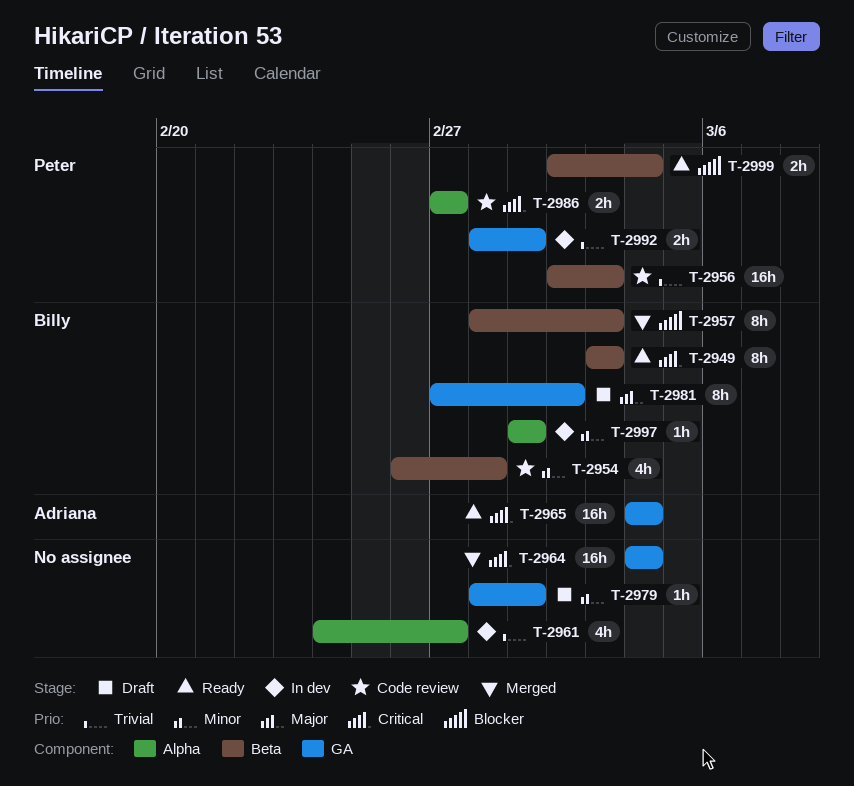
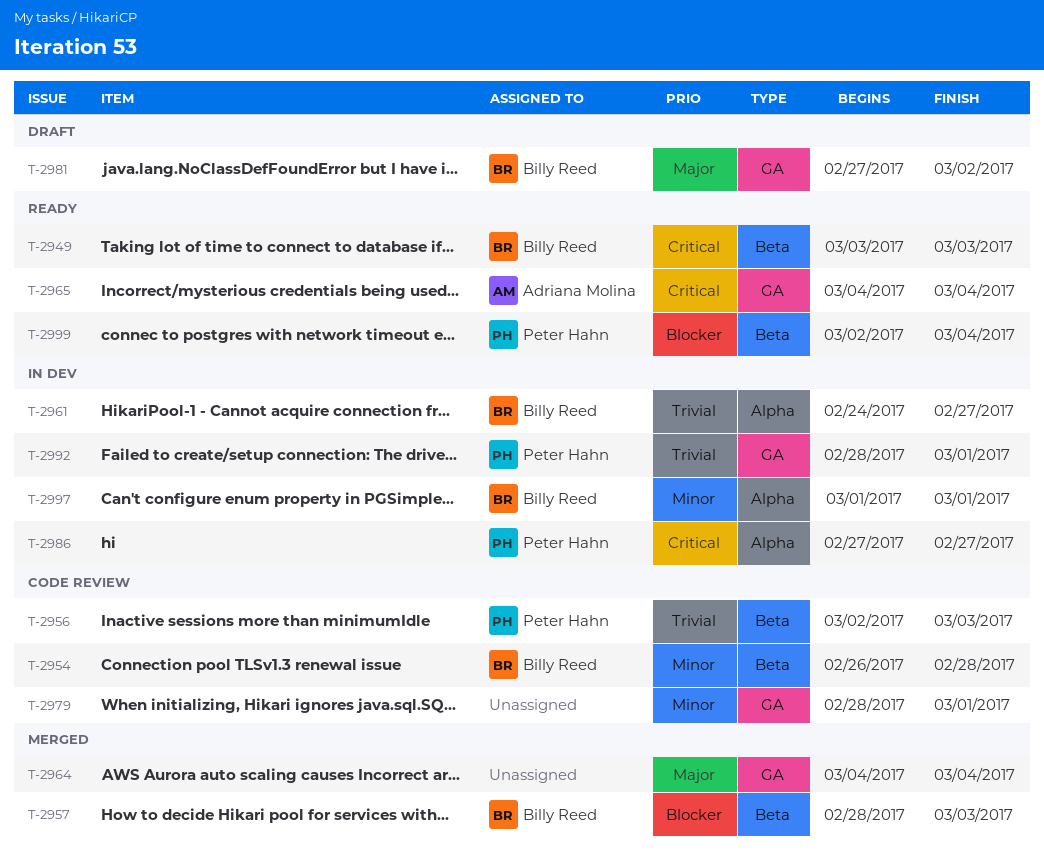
T-2961, owner: none -> Billy Reed
T-2964, priority: Critical -> Major
T-2979, status: Draft -> Code review
T-2986, status: Code review -> In dev

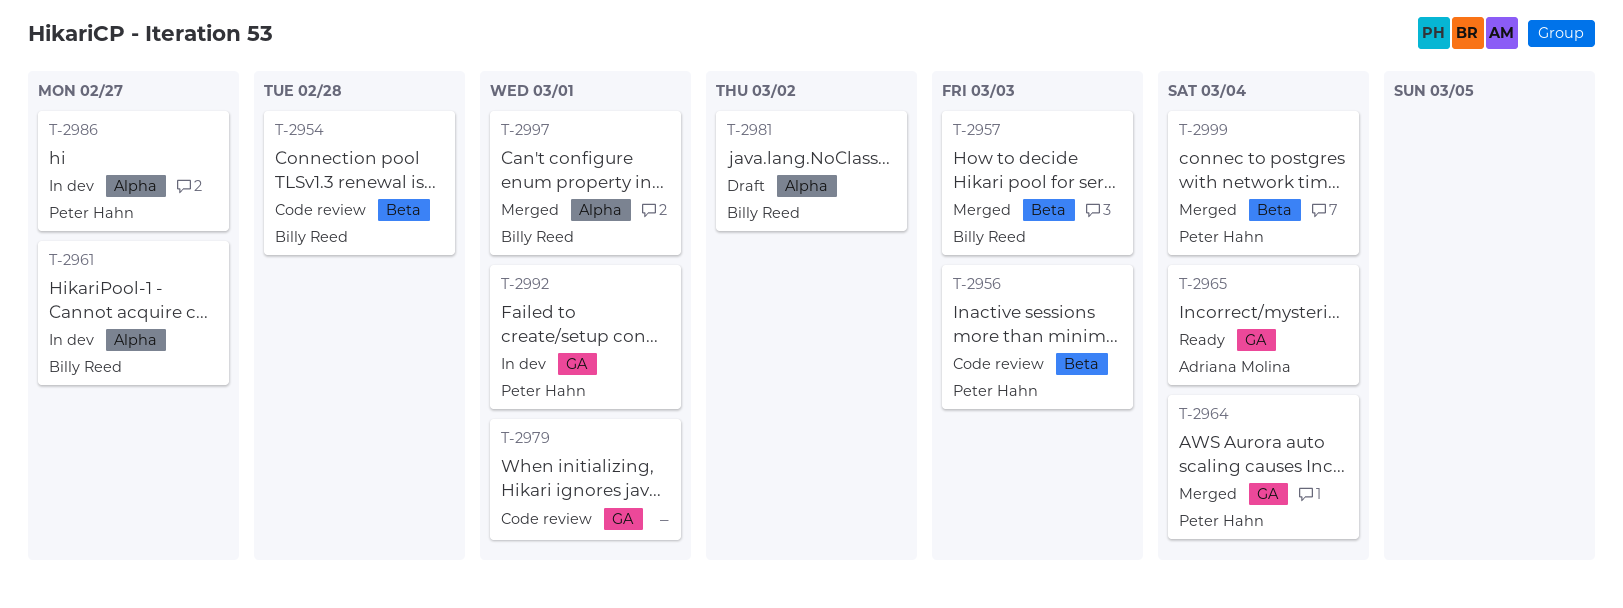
T-2949: present -> none
T-2964, owner: none -> Peter Hahn
T-2981, label: GA -> Alpha
T-2997, status: In dev -> Merged
T-2999, status: Ready -> Merged

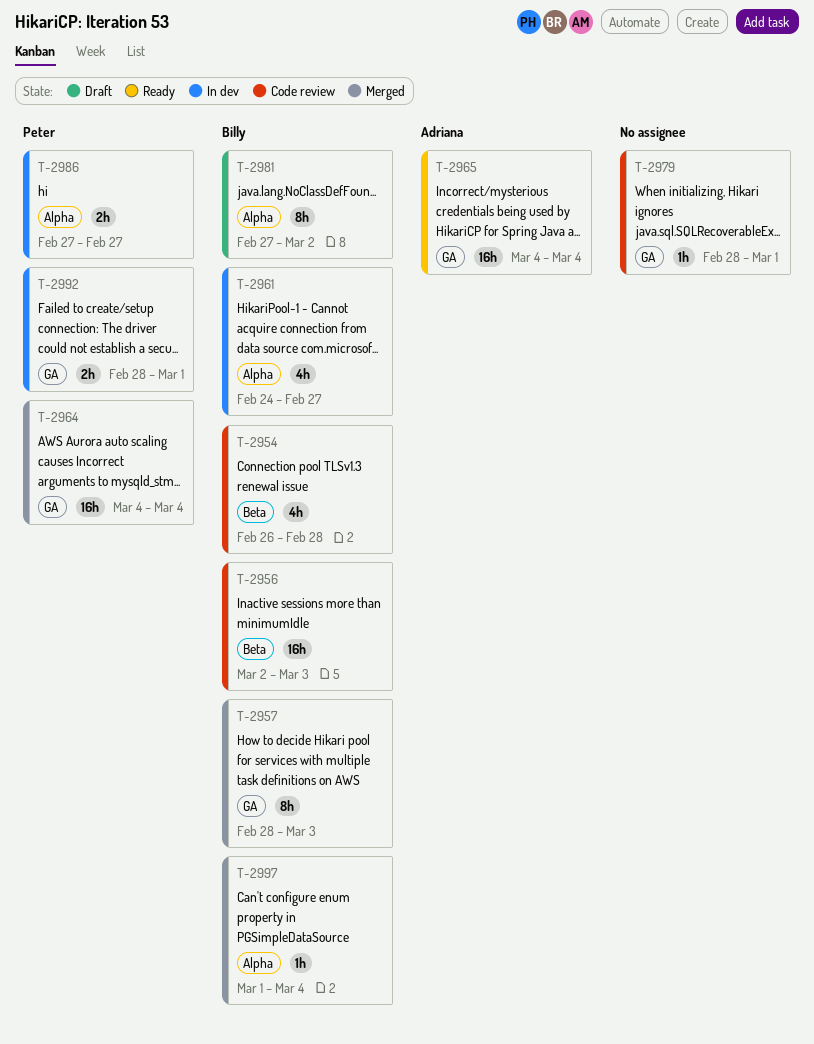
T-2956, owner: Peter Hahn -> Billy Reed
T-2957, label: Beta -> GA
T-2997, due: Mar 1 -> Mar 4
T-2999: present -> none

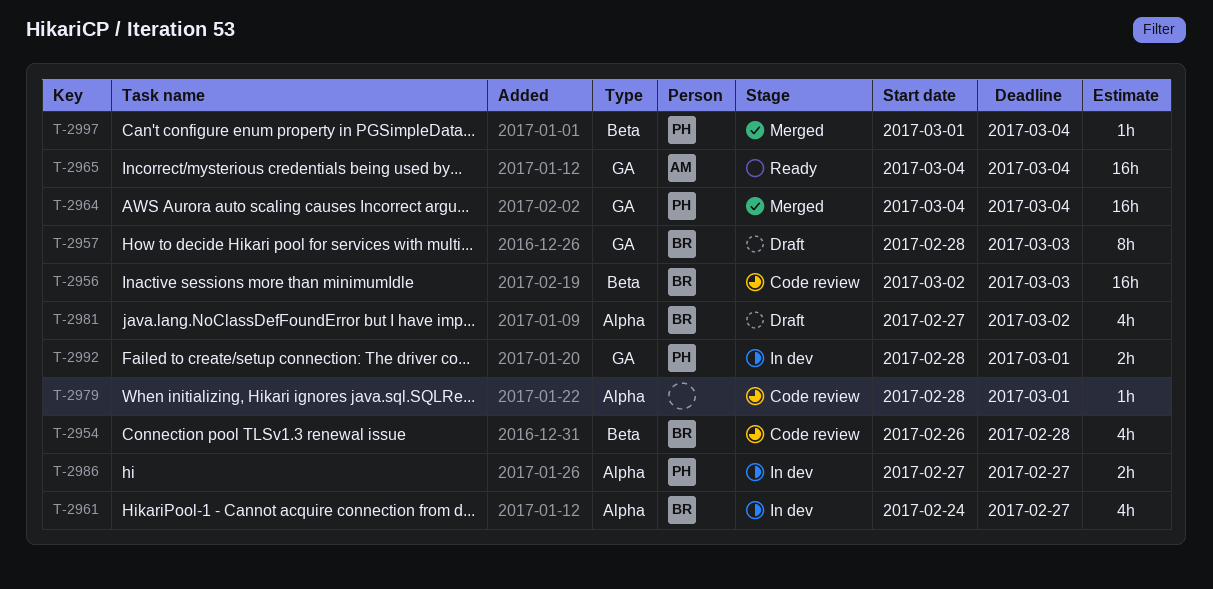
T-2957, status: Merged -> Draft
T-2979, label: GA -> Alpha
T-2981, estimate: 8h -> 4h
T-2997, owner: Billy -> Peter
T-2997, label: Alpha -> Beta

